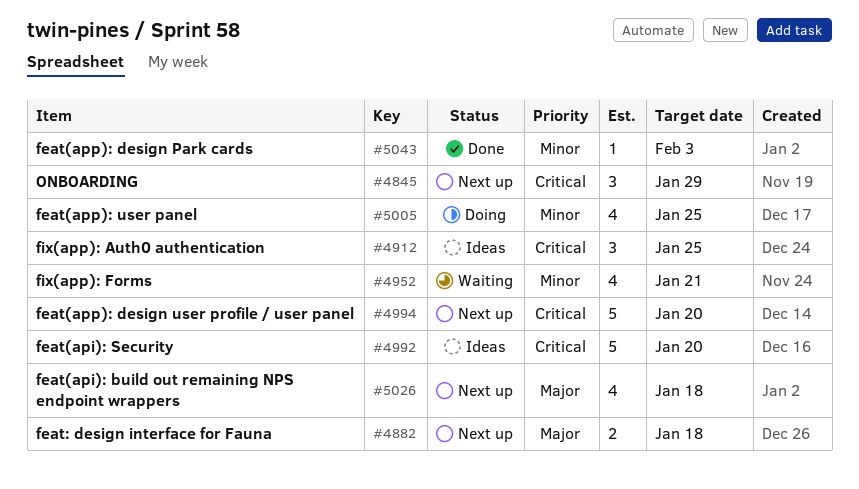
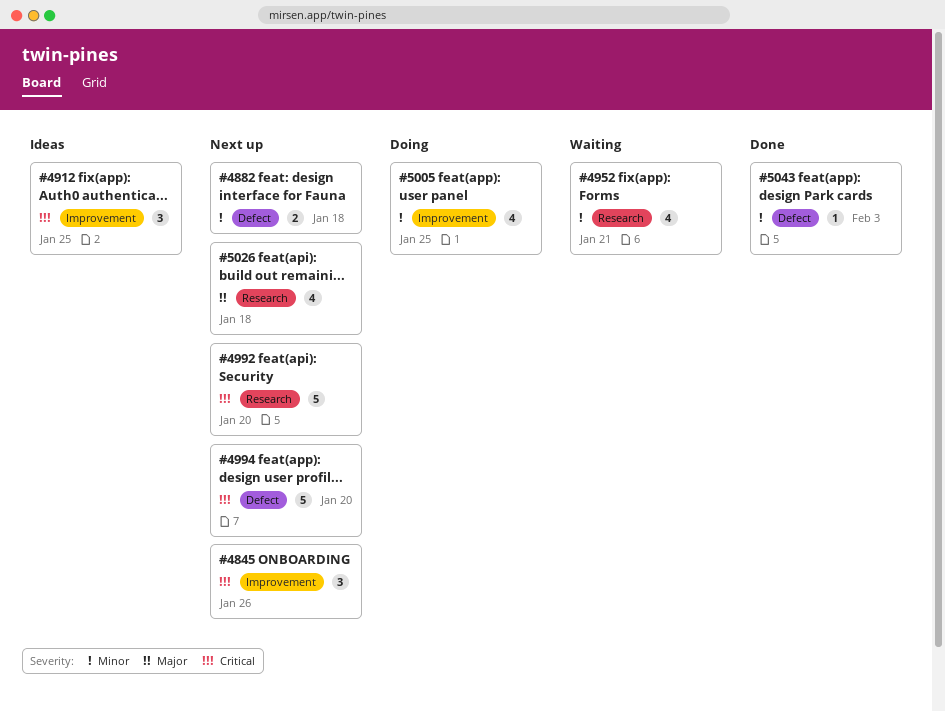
#4845, due: Jan 29 -> Jan 26
#4882, priority: Major -> Minor
#4992, status: Ideas -> Next up

